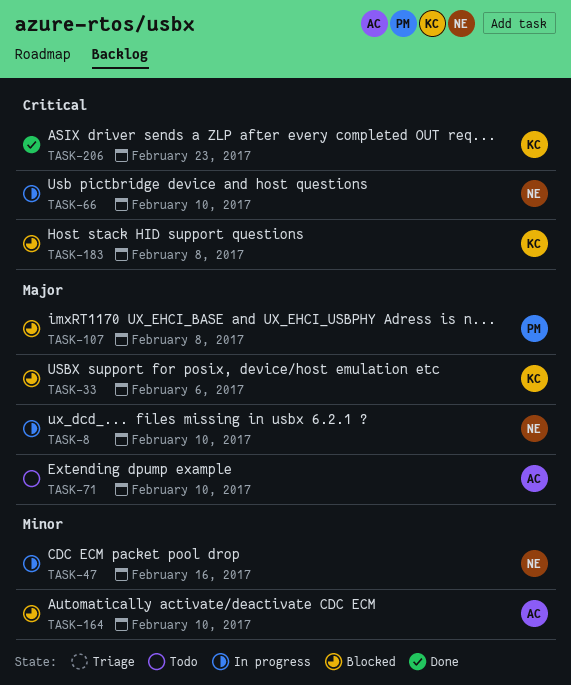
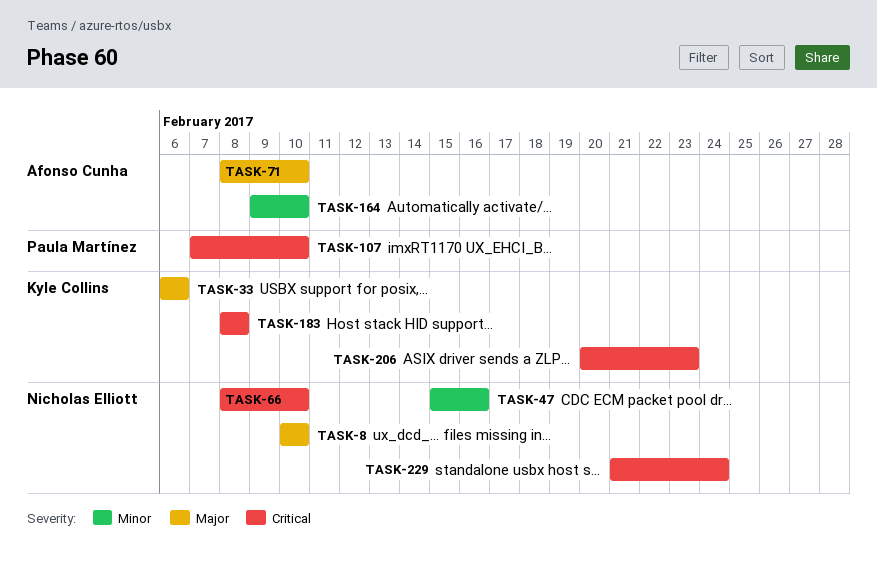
TASK-107, priority: Major -> Critical
TASK-107, due: Feb 8 -> Feb 10
TASK-229: none -> present

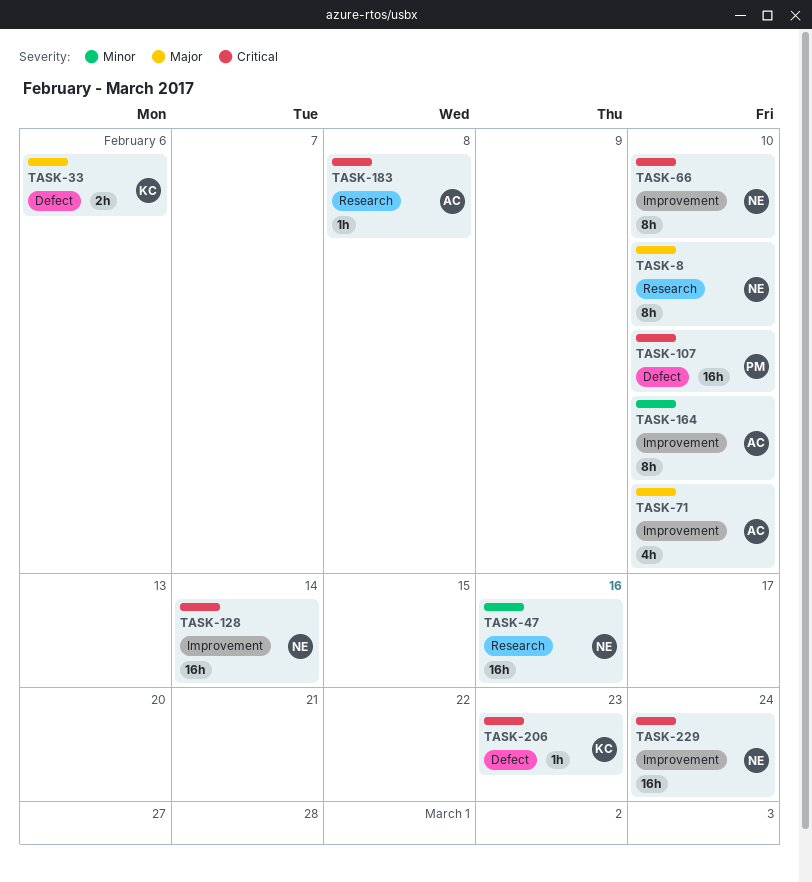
TASK-128: none -> present
TASK-183, owner: Kyle Collins -> Afonso Cunha

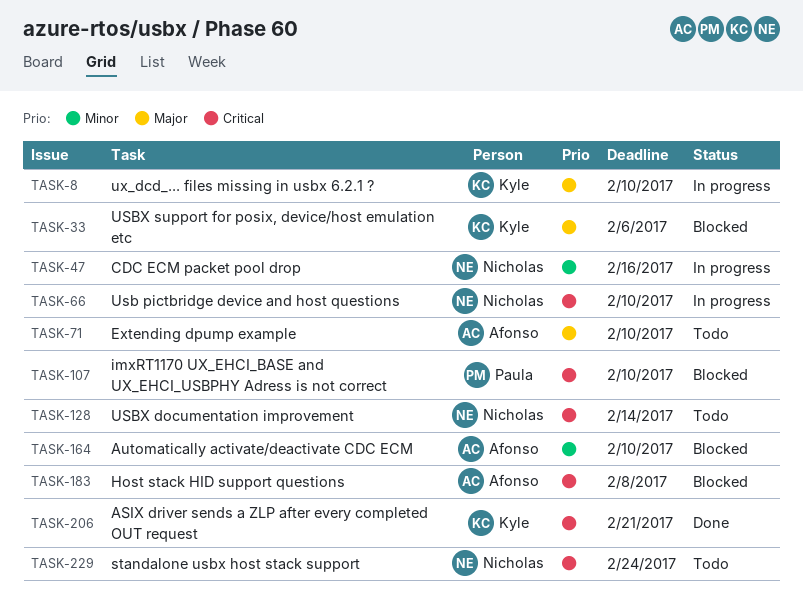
TASK-8, owner: Nicholas -> Kyle
TASK-206, due: Feb 23 -> Feb 21

